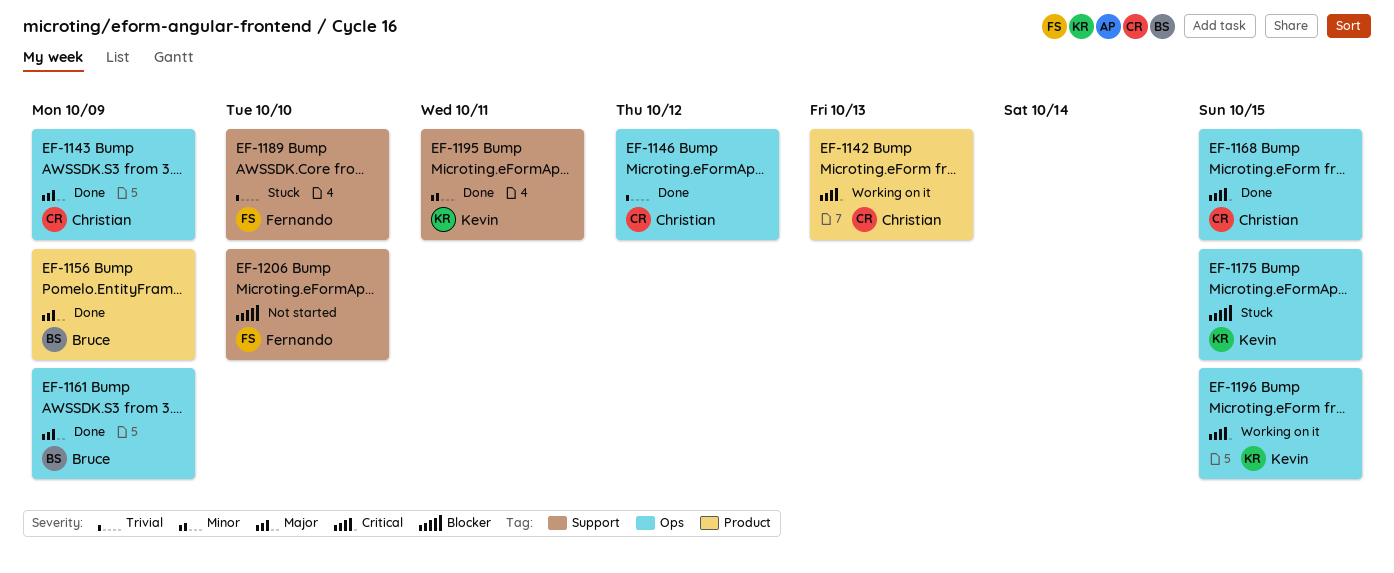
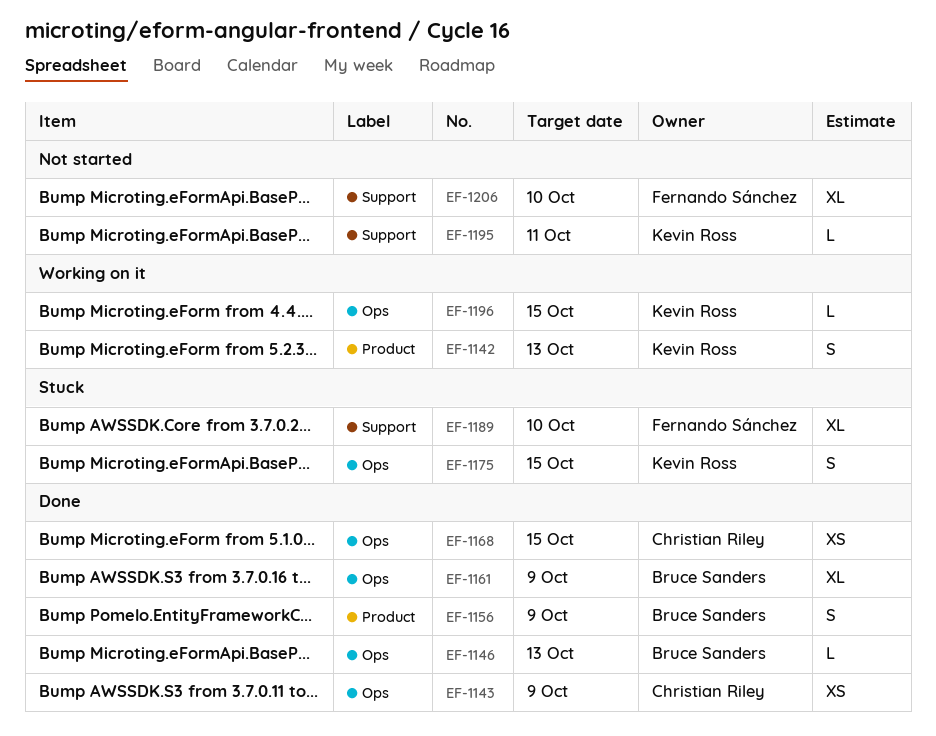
EF-1142, owner: Christian Riley -> Kevin Ross
EF-1146, owner: Christian Riley -> Bruce Sanders
EF-1146, due: Oct 12 -> Oct 13
EF-1195, status: Done -> Not started

